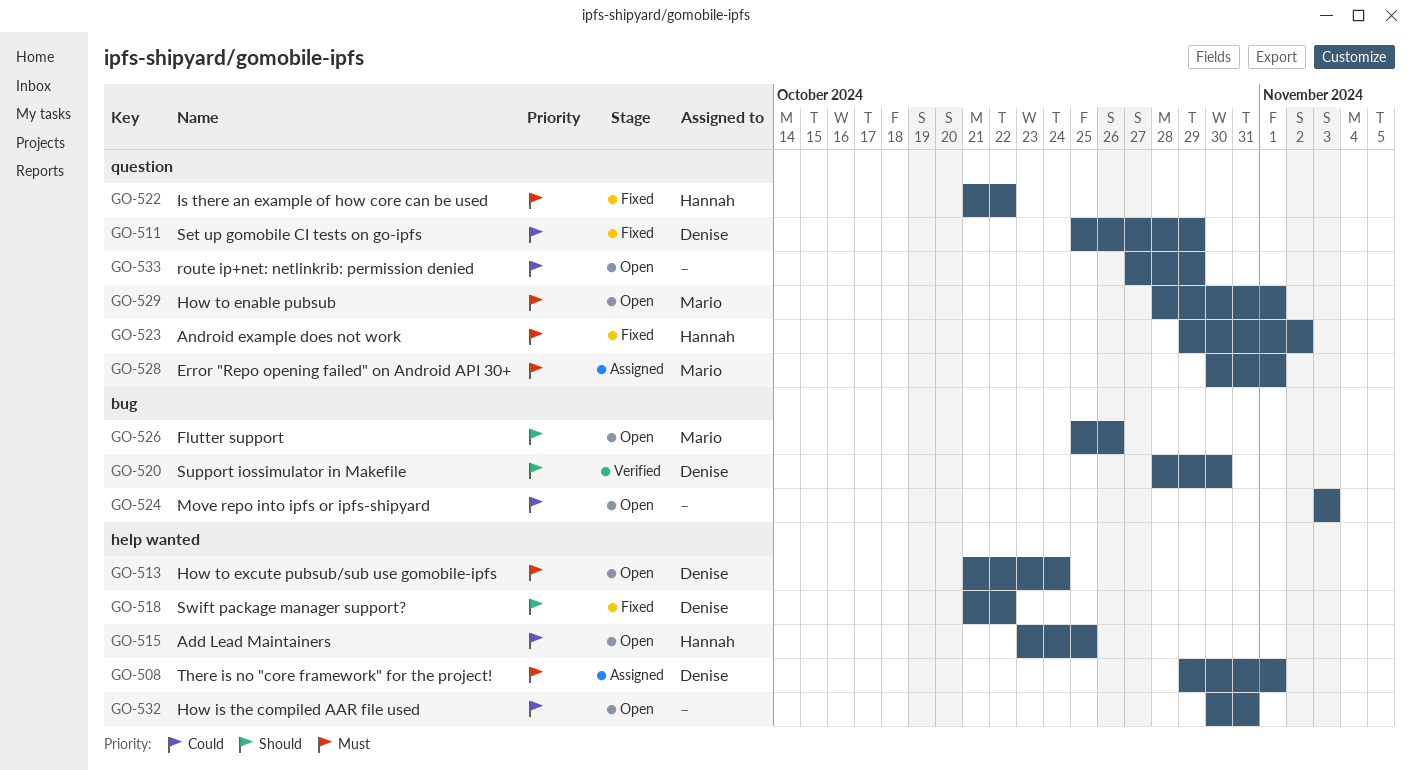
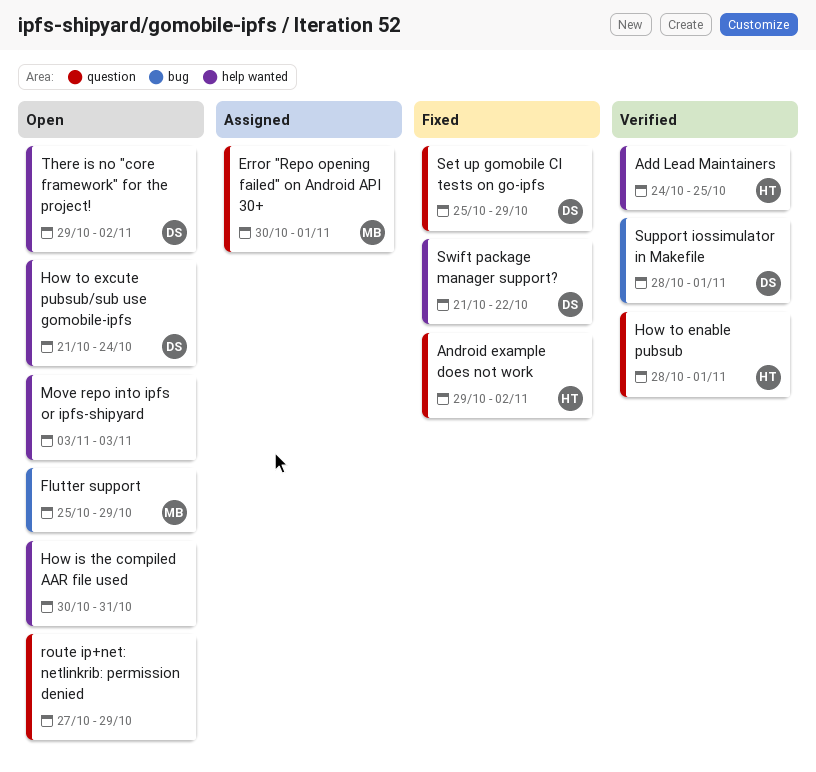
Add Lead Maintainers, status: Open -> Verified
Add Lead Maintainers, start: Oct 23 -> Oct 24
Flutter support, due: Oct 26 -> Oct 29
How to enable pubsub, status: Open -> Verified
How to enable pubsub, owner: Mario -> Hannah
Is there an example of how core can be used: present -> none
Move repo into ipfs or ipfs-shipyard, label: bug -> help wanted
Support iossimulator in Makefile, due: Oct 30 -> Nov 1
There is no "core framework" for the project!, status: Assigned -> Open
There is no "core framework" for the project!, due: Nov 1 -> Nov 2

